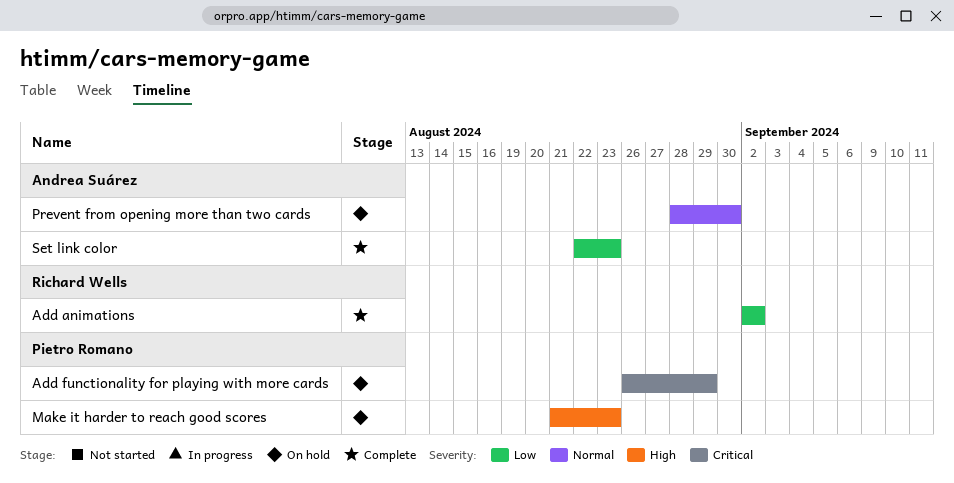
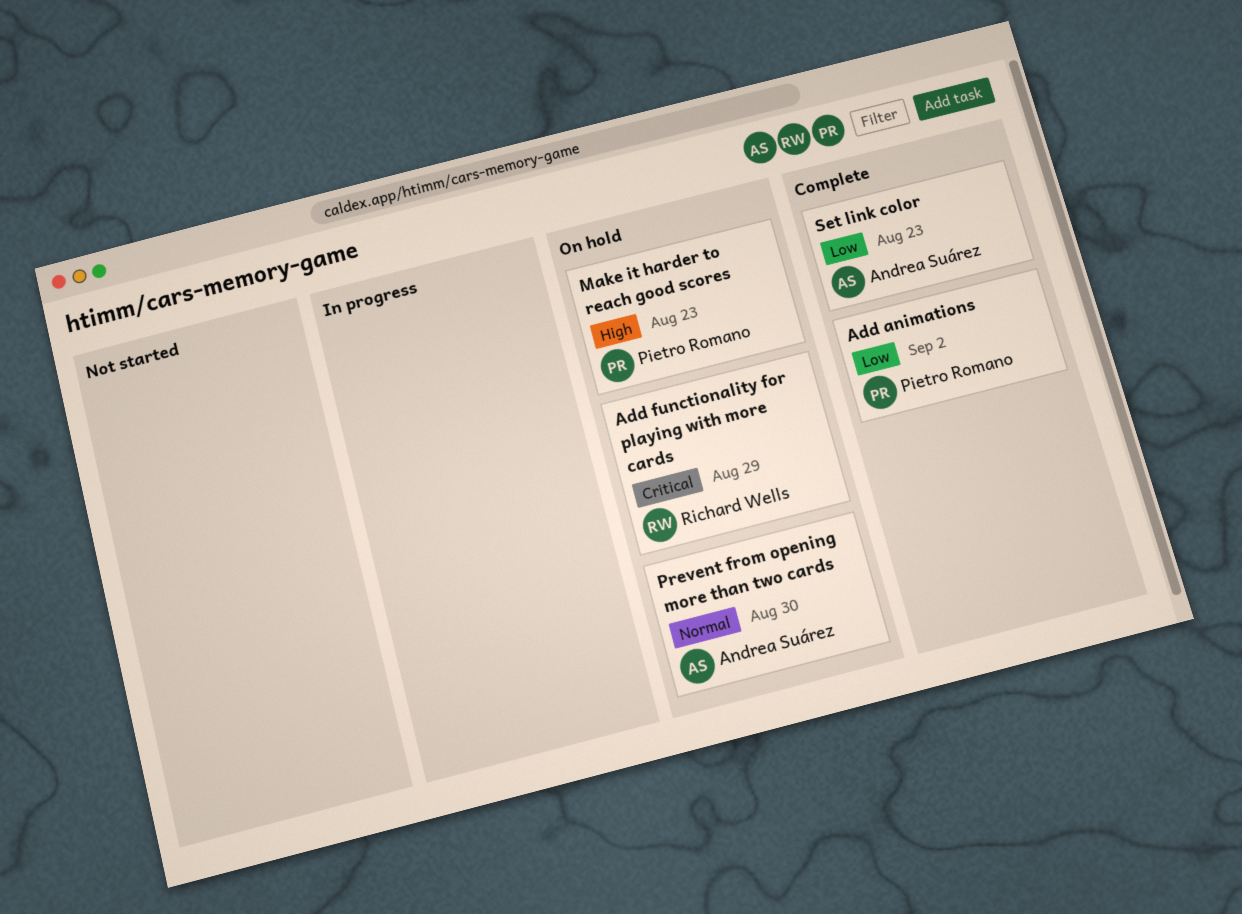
Add animations, owner: Richard Wells -> Pietro Romano
Add functionality for playing with more cards, owner: Pietro Romano -> Richard Wells

